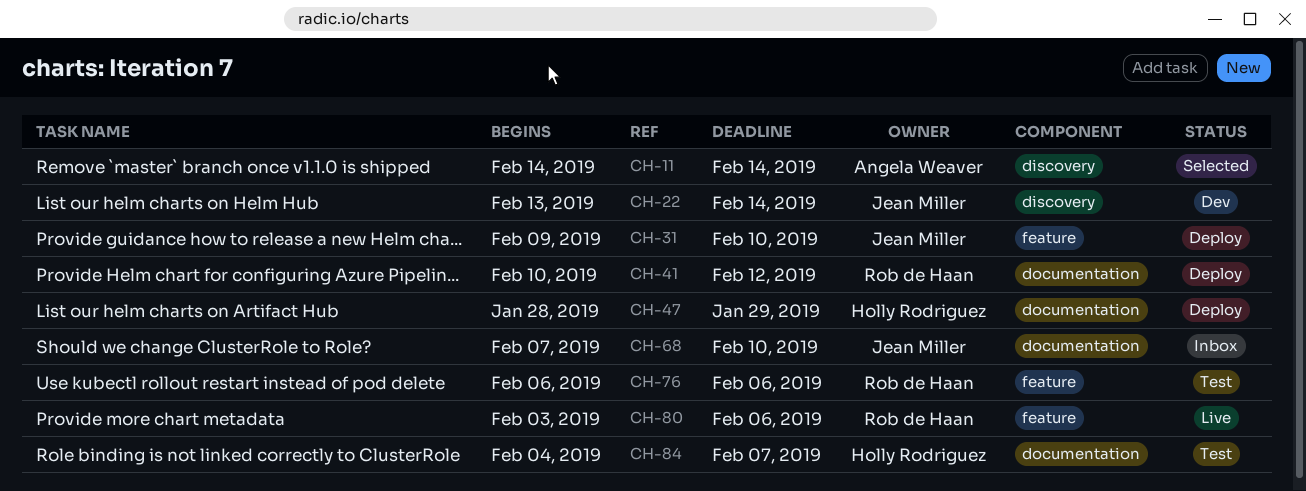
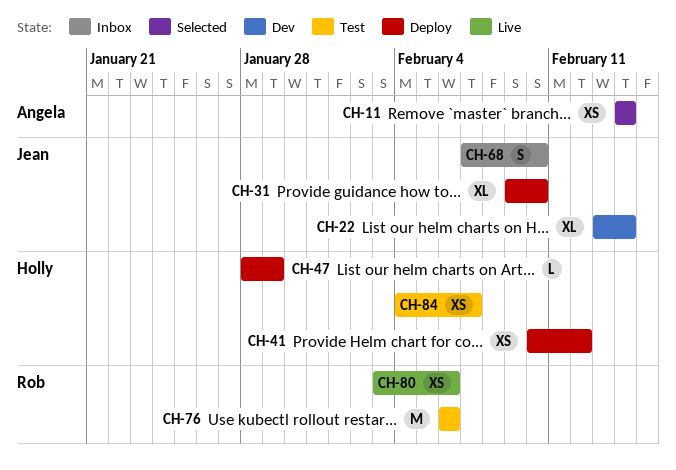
CH-41, owner: Rob de Haan -> Holly Rodriguez

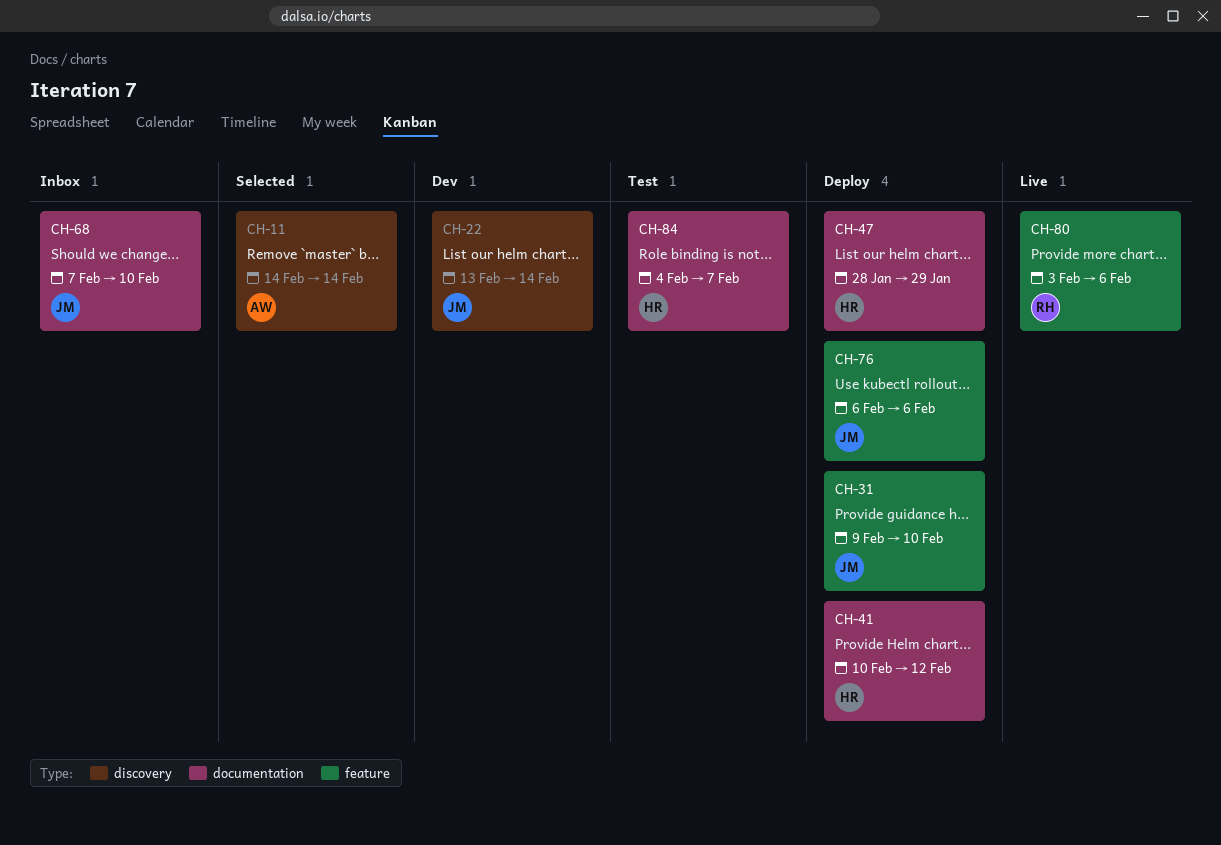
CH-76, status: Test -> Deploy
CH-76, owner: Rob -> Jean

